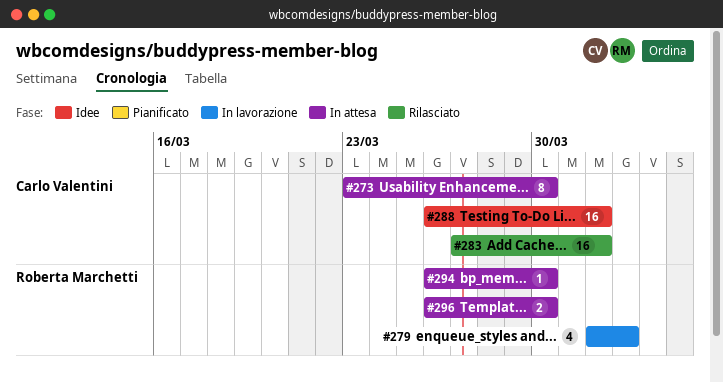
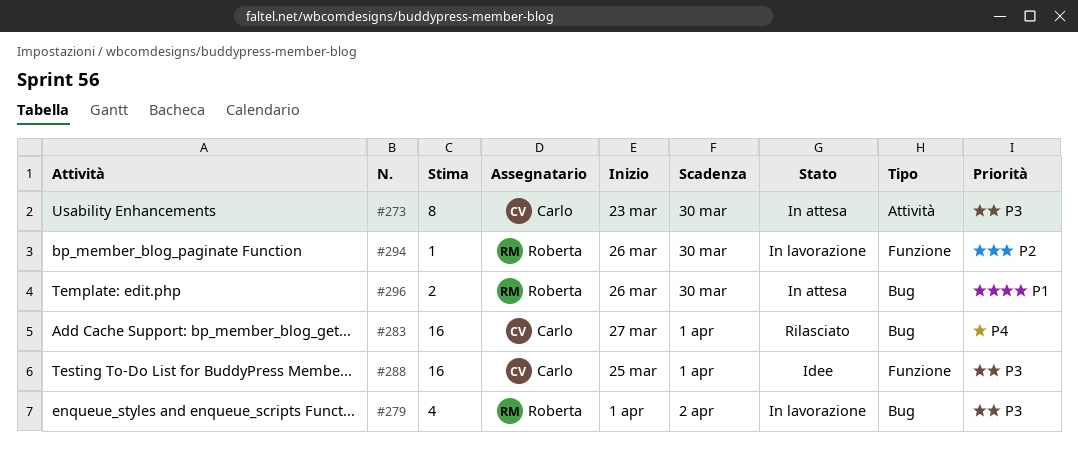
#288, start: Mar 26 -> Mar 25
#294, status: In attesa -> In lavorazione

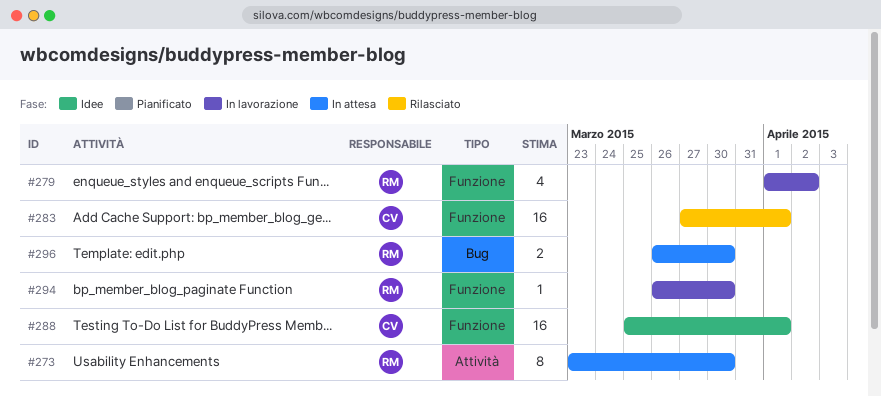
#273, owner: Carlo -> Roberta
#279, label: Bug -> Funzione
#283, label: Bug -> Funzione

